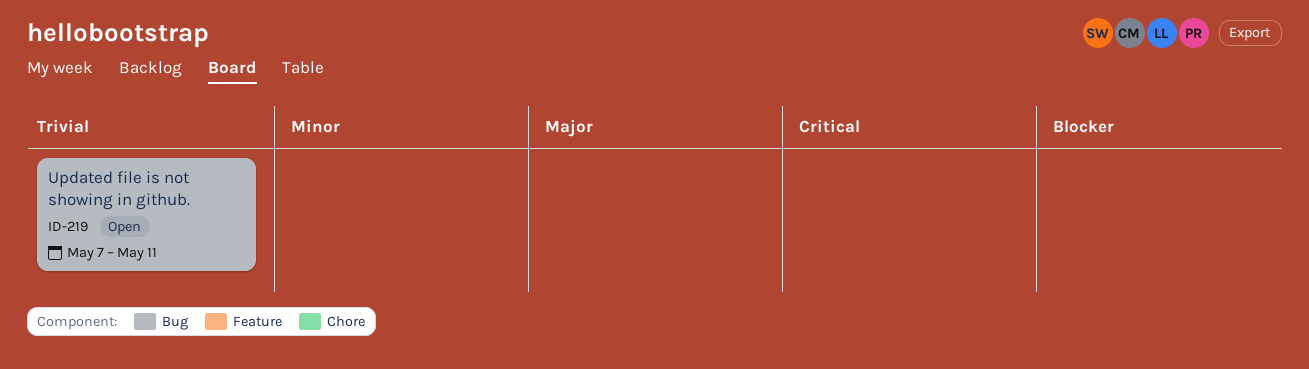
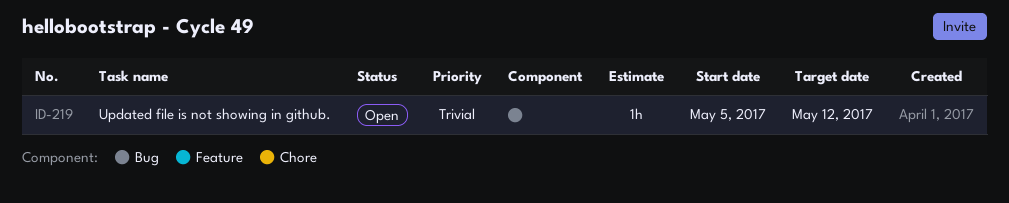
ID-219, start: May 7 -> May 5
ID-219, due: May 11 -> May 12

